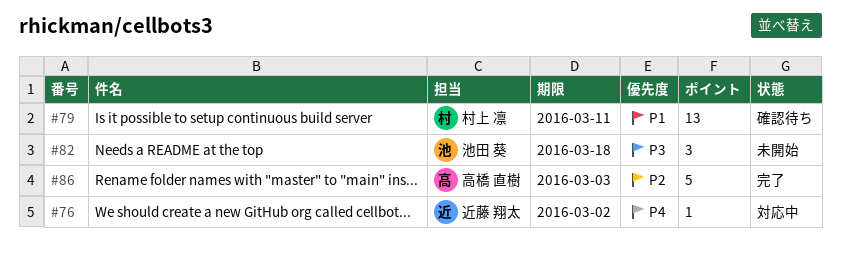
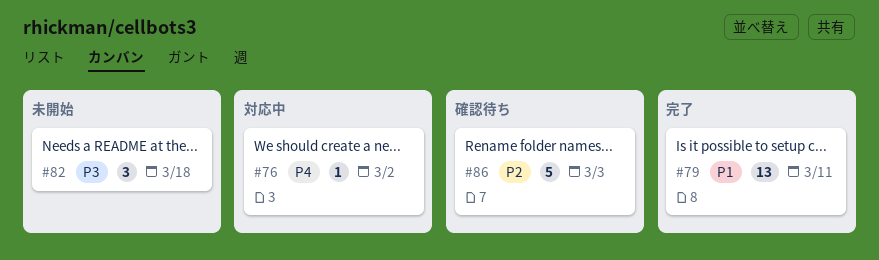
#79, status: 確認待ち -> 完了
#86, status: 完了 -> 確認待ち

